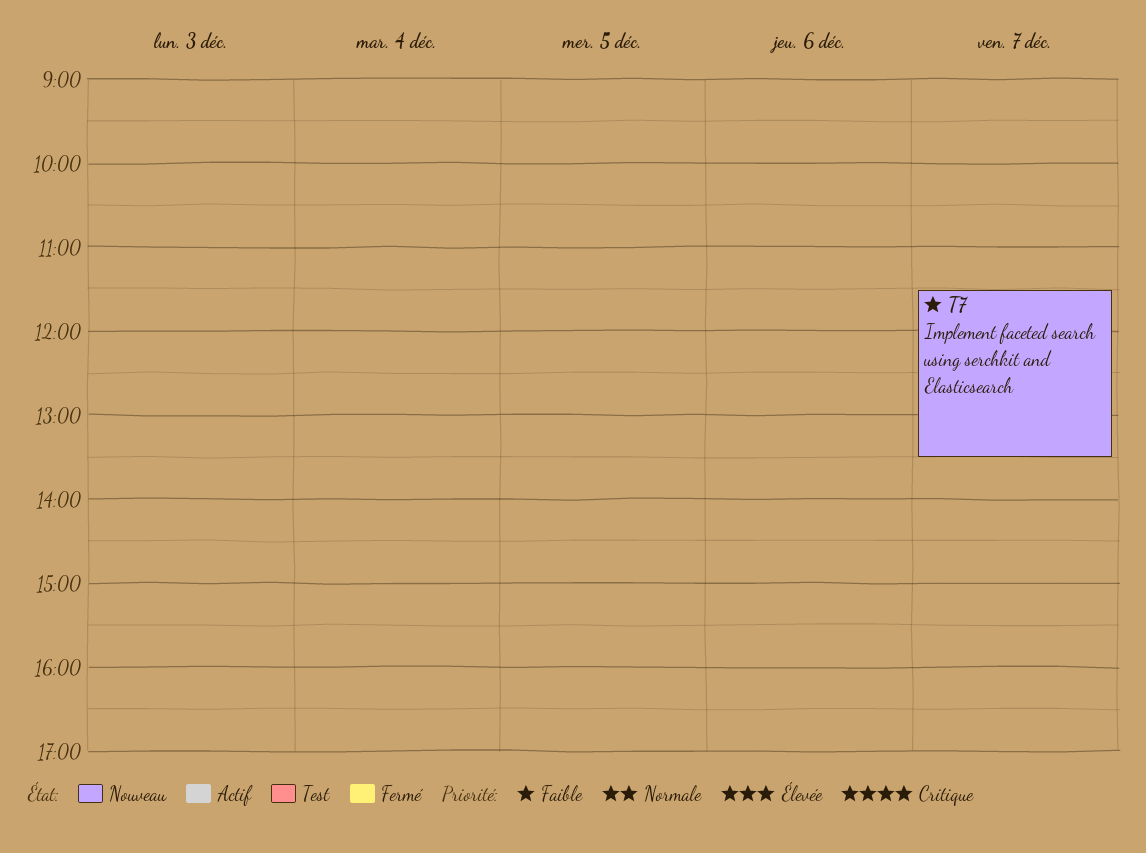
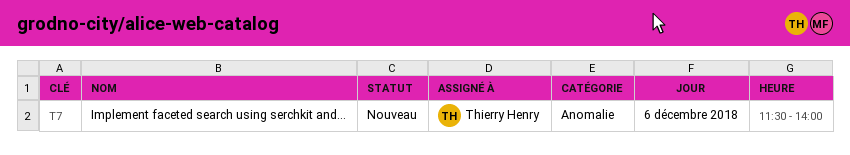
T7, day: Dec 7 -> Dec 6
T7, ends: 13:30 -> 14:00

